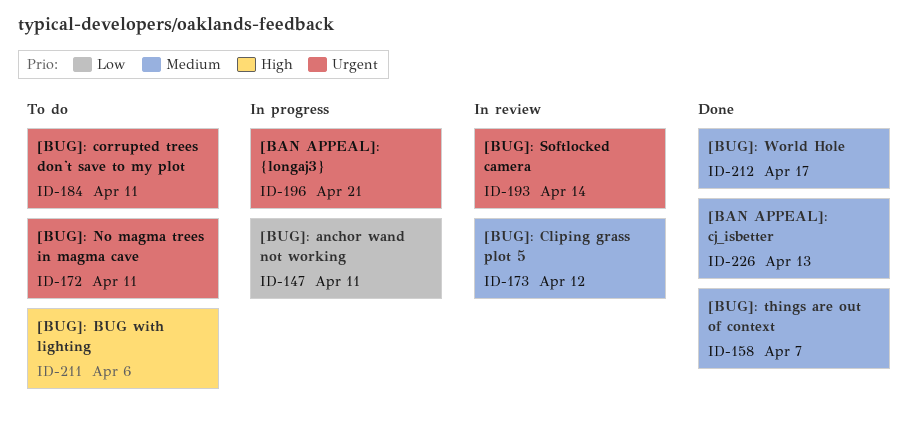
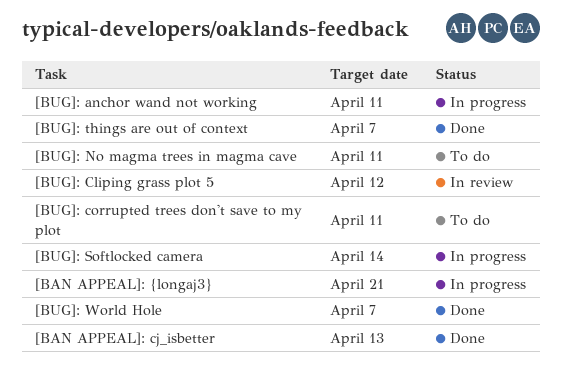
[BUG]: BUG with lighting: present -> none
[BUG]: Softlocked camera, status: In review -> In progress
[BUG]: World Hole, due: Apr 17 -> Apr 7

